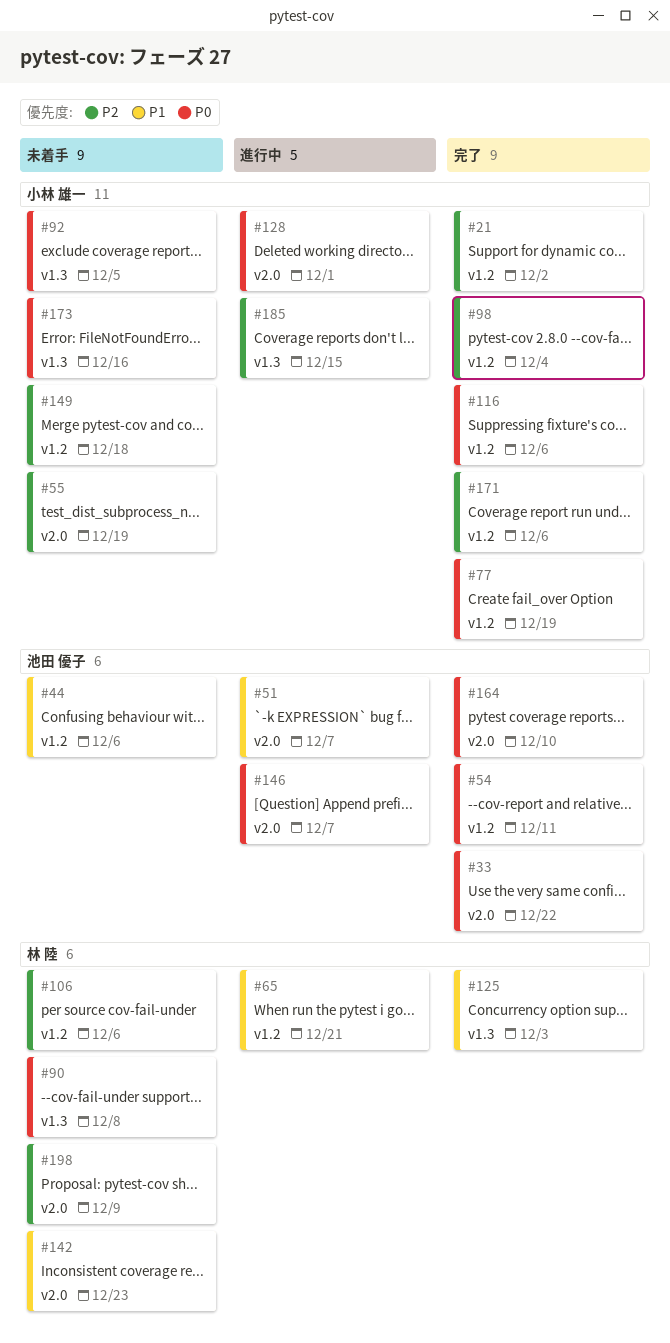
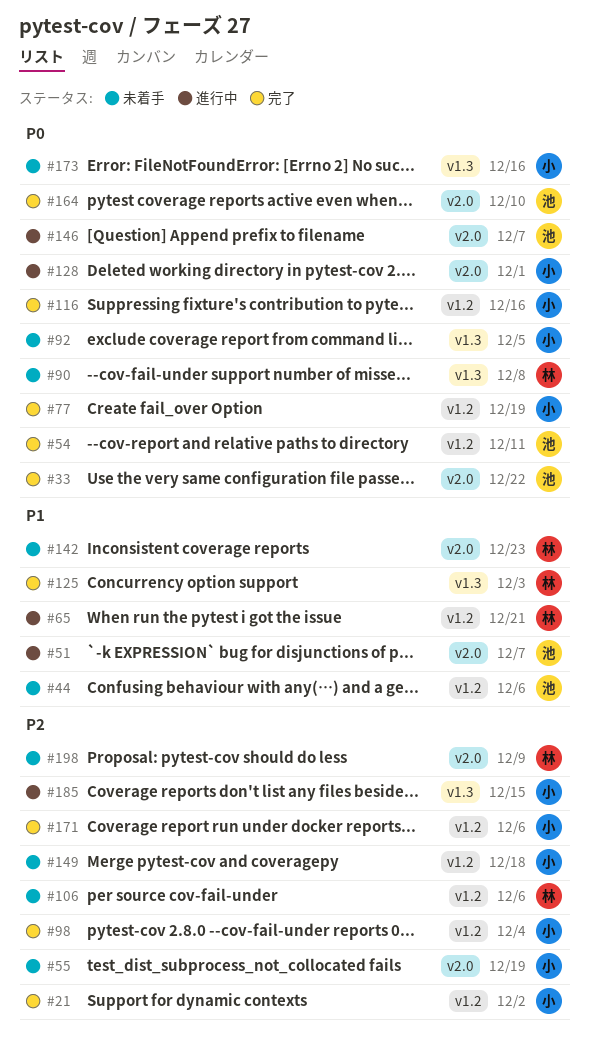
#116, due: Dec 6 -> Dec 16

